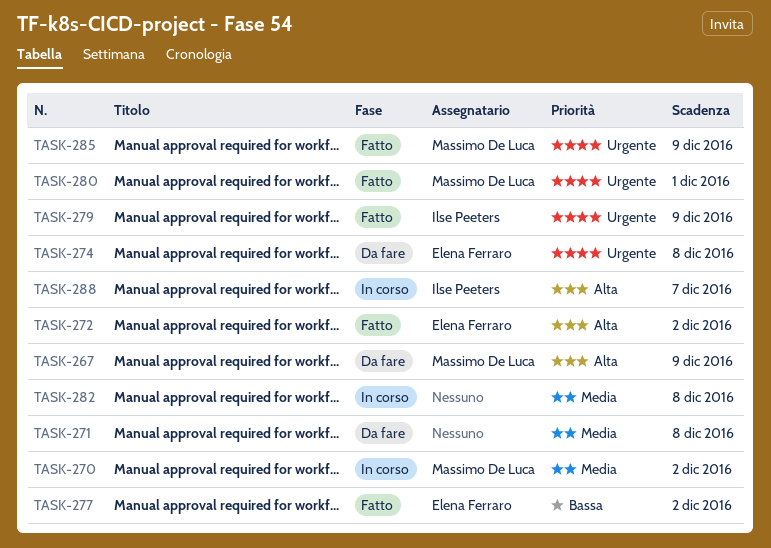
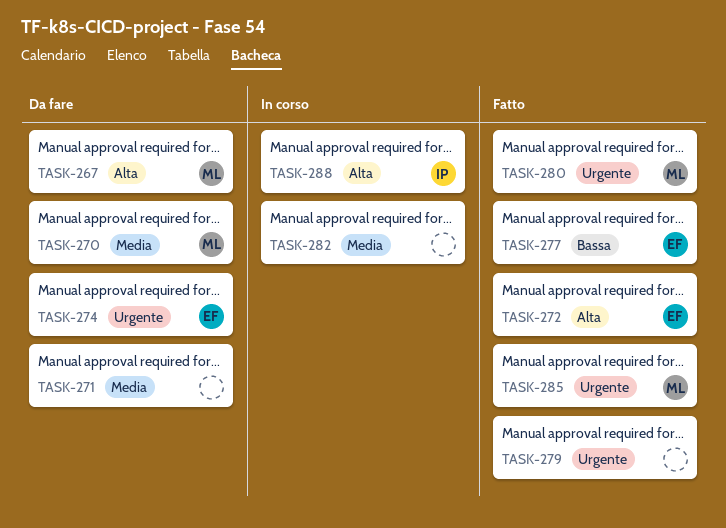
TASK-270, status: In corso -> Da fare
TASK-279, owner: Ilse Peeters -> none

